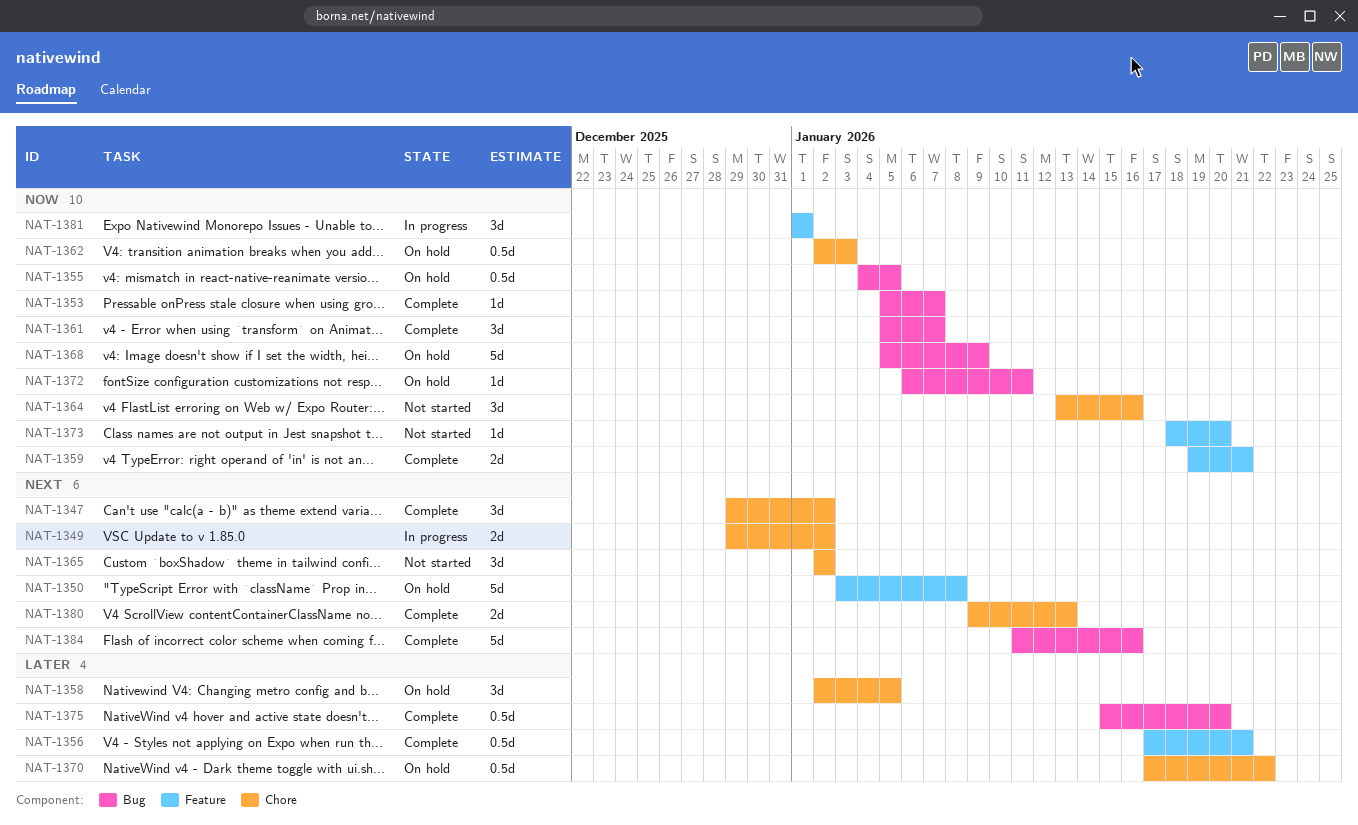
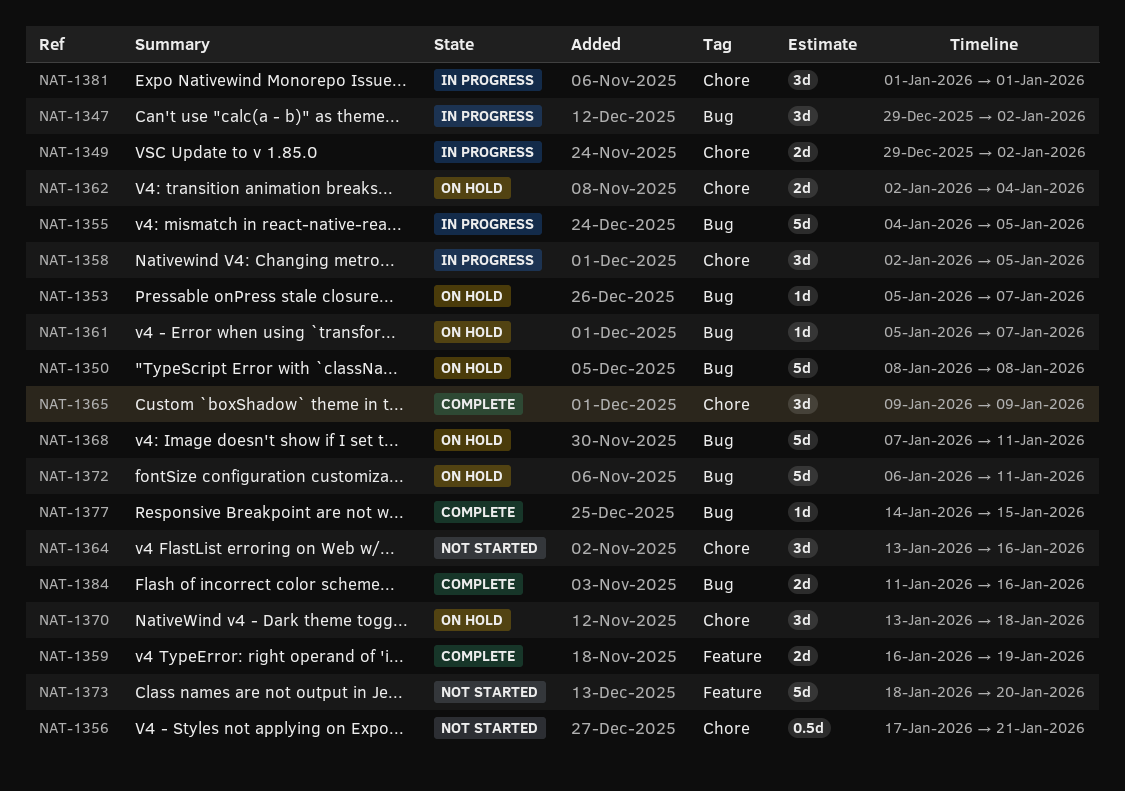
NAT-1347, status: Complete -> In progress
NAT-1347, label: Chore -> Bug
NAT-1350, label: Feature -> Bug
NAT-1350, start: Jan 3 -> Jan 8
NAT-1353, status: Complete -> On hold
NAT-1355, status: On hold -> In progress
NAT-1355, estimate: 0.5d -> 5d
NAT-1356, status: Complete -> Not started
NAT-1356, label: Feature -> Chore
NAT-1358, status: On hold -> In progress
NAT-1359, start: Jan 19 -> Jan 16
NAT-1359, due: Jan 21 -> Jan 19
NAT-1361, status: Complete -> On hold
NAT-1361, estimate: 3d -> 1d
NAT-1362, estimate: 0.5d -> 2d
NAT-1362, due: Jan 3 -> Jan 4
NAT-1365, status: Not started -> Complete
NAT-1365, start: Jan 2 -> Jan 9
NAT-1365, due: Jan 2 -> Jan 9
NAT-1368, start: Jan 5 -> Jan 7
NAT-1368, due: Jan 9 -> Jan 11
NAT-1370, estimate: 0.5d -> 3d
NAT-1370, start: Jan 17 -> Jan 13
NAT-1370, due: Jan 22 -> Jan 18
NAT-1372, estimate: 1d -> 5d
NAT-1373, estimate: 1d -> 5d
NAT-1375: present -> none
NAT-1377: none -> present
NAT-1380: present -> none
NAT-1381, label: Feature -> Chore
NAT-1384, estimate: 5d -> 2d

